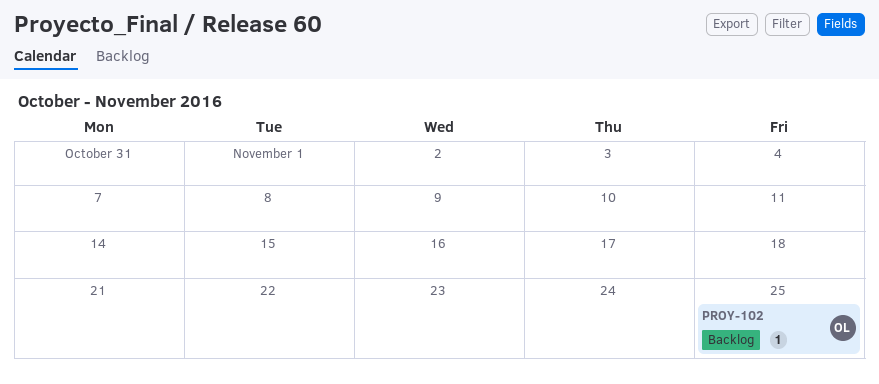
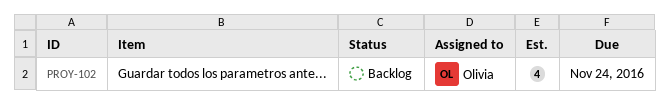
PROY-102, estimate: 1 -> 4
PROY-102, due: Nov 25 -> Nov 24

